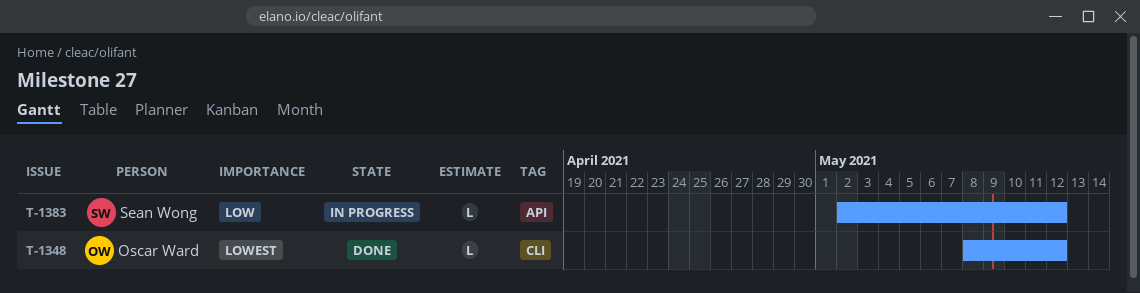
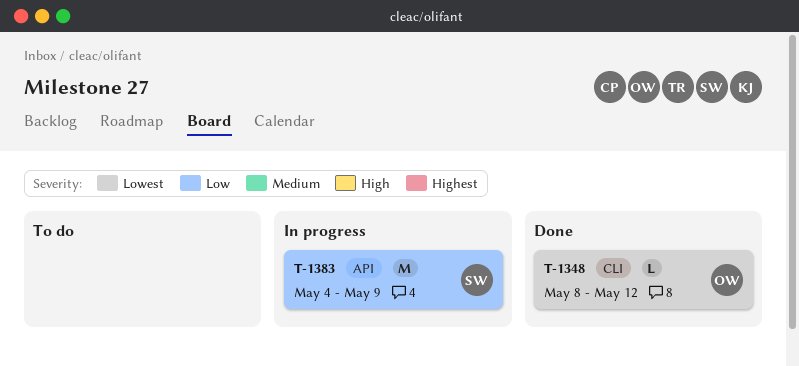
T-1383, estimate: L -> M
T-1383, start: May 2 -> May 4
T-1383, due: May 12 -> May 9

